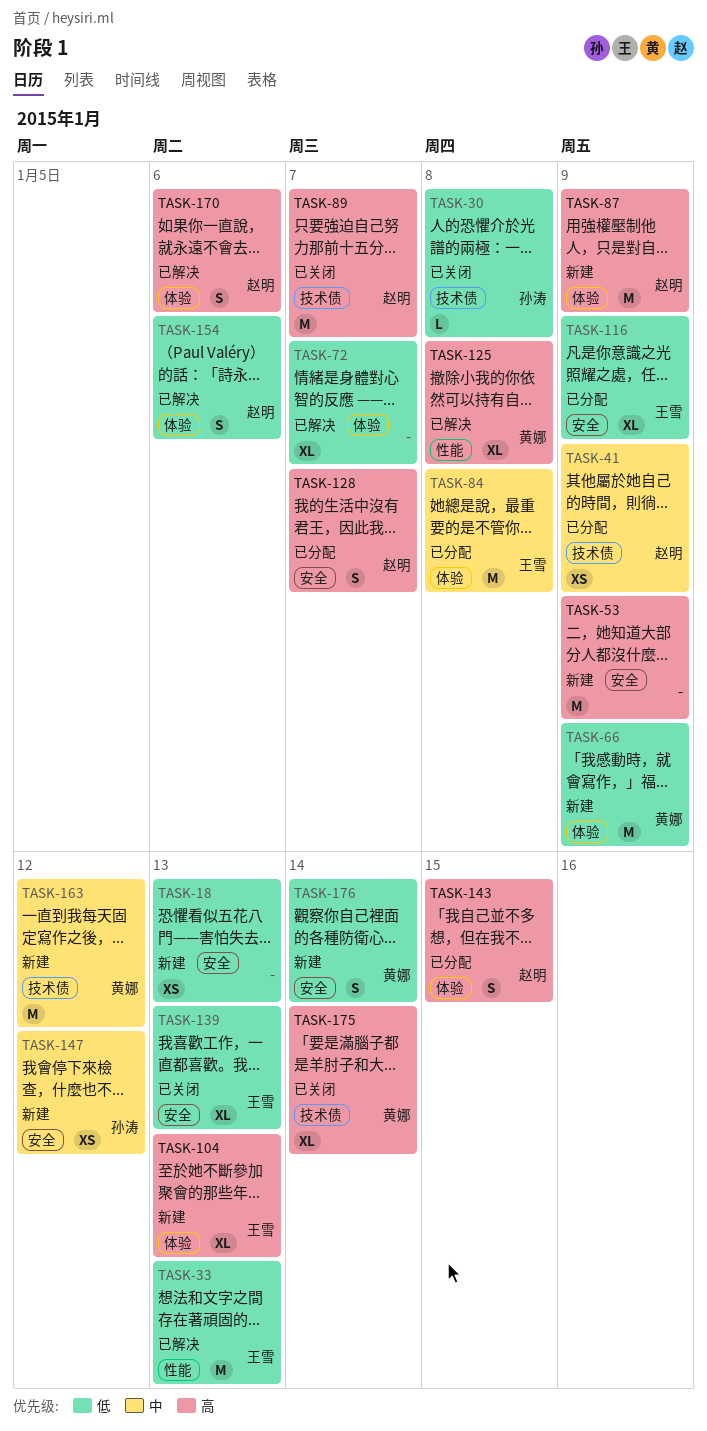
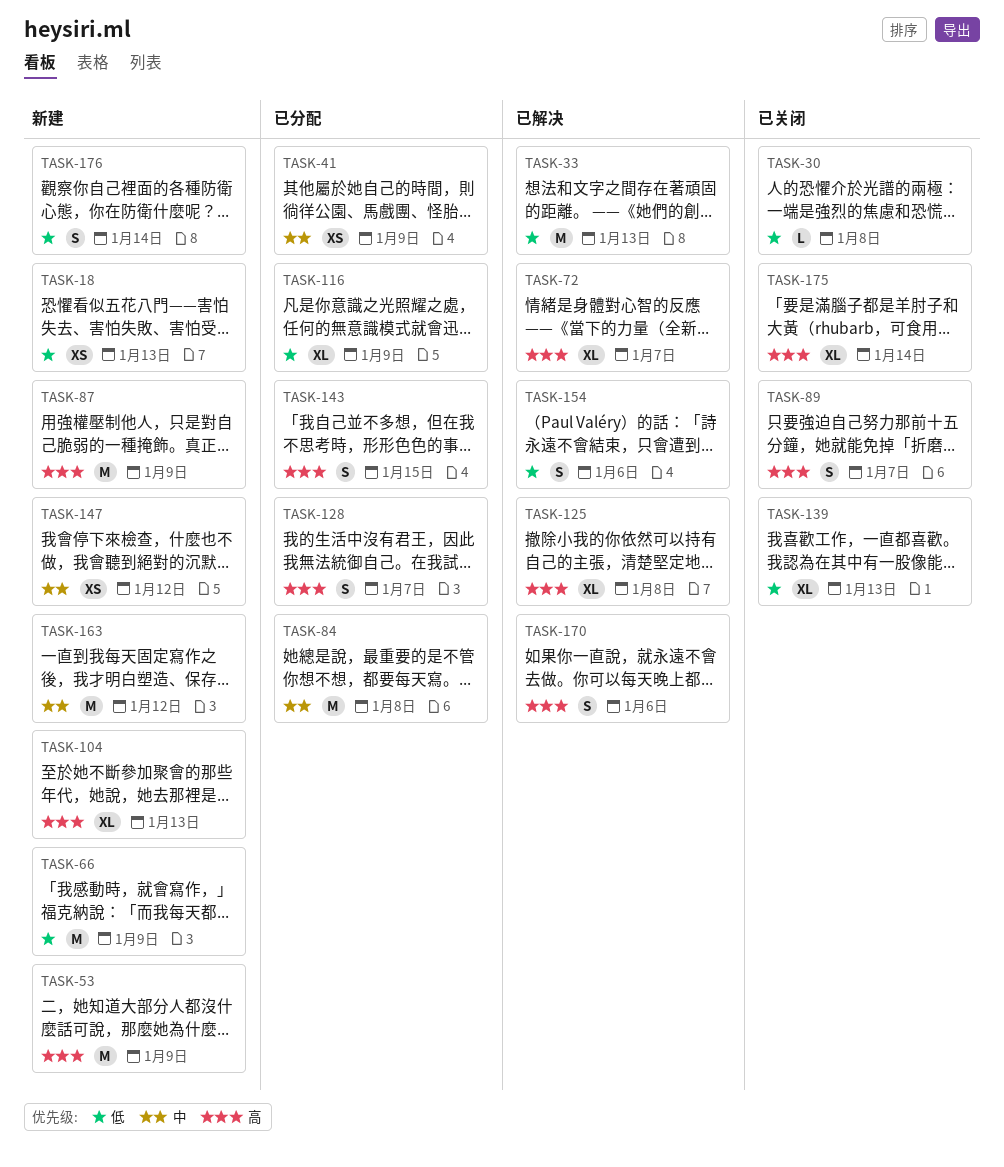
TASK-72, priority: 低 -> 高
TASK-89, estimate: M -> S

